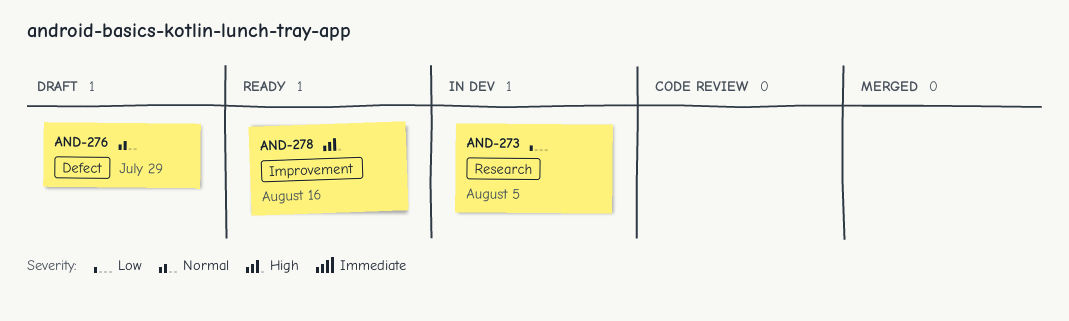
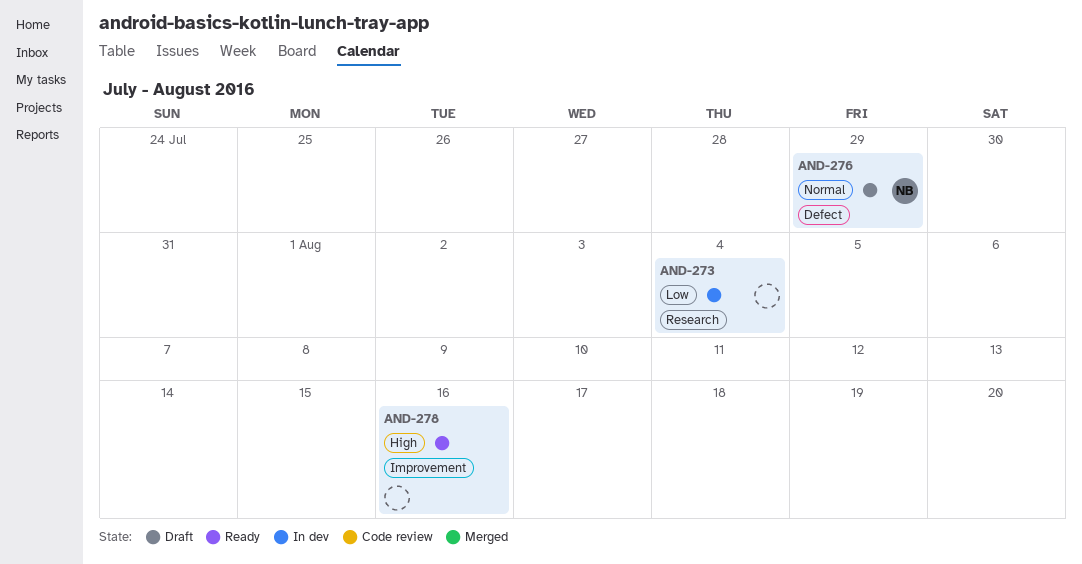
AND-273, due: Aug 5 -> Aug 4

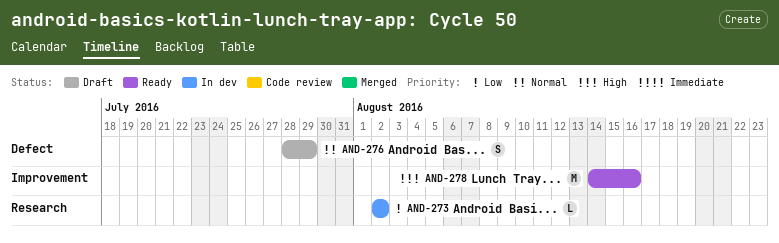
AND-273, due: Aug 4 -> Aug 2

